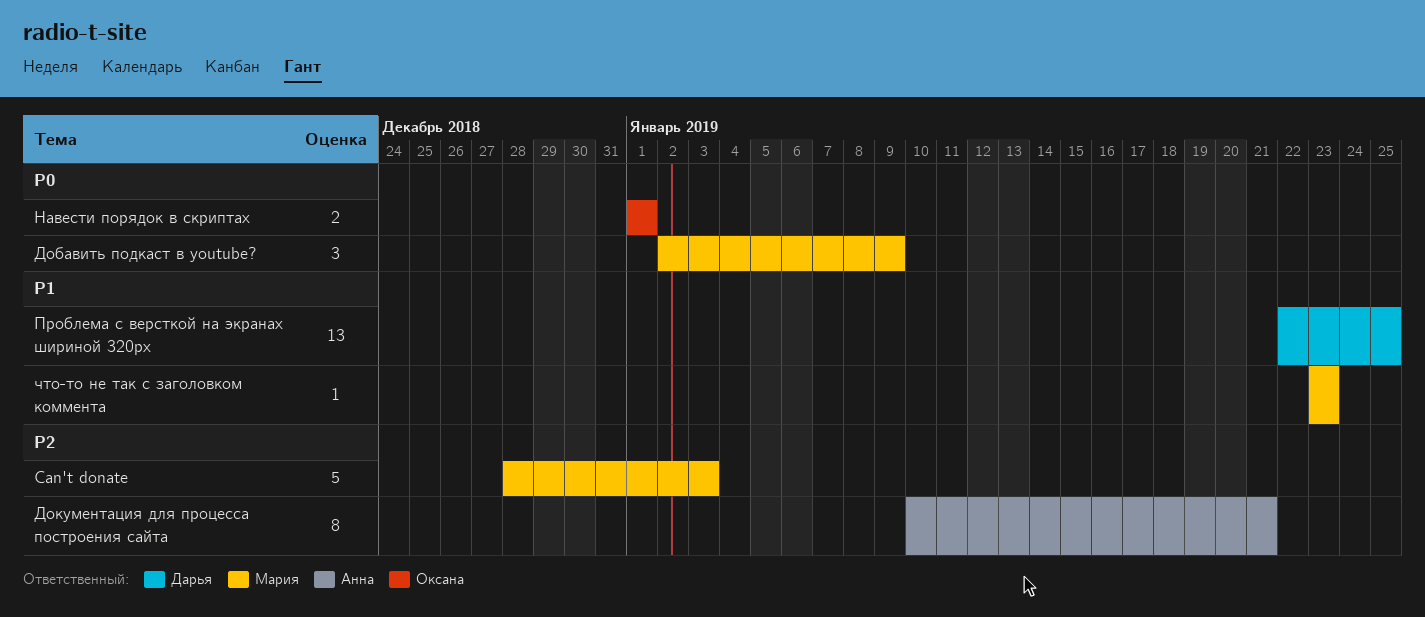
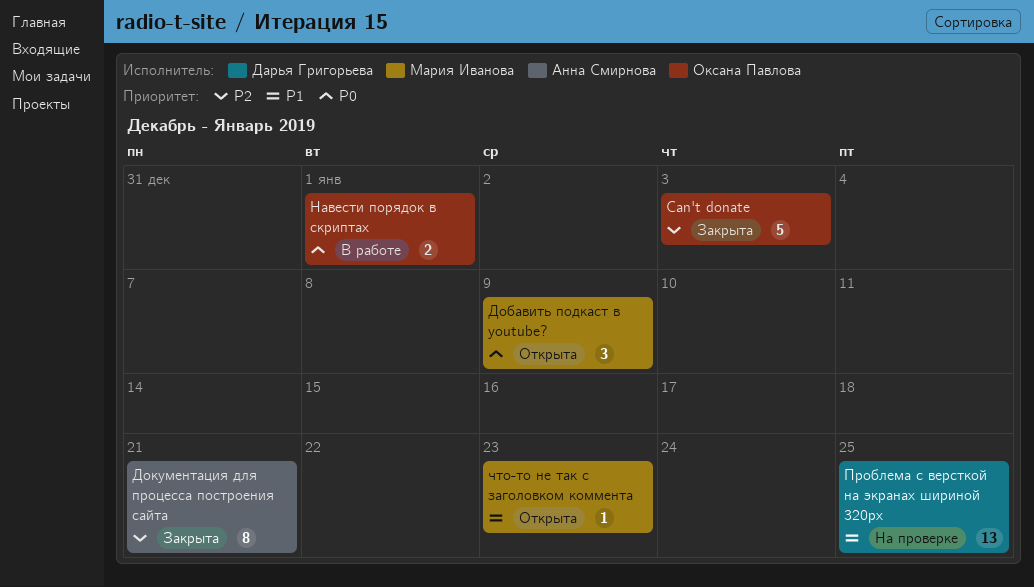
Can't donate, owner: Мария Иванова -> Оксана Павлова

